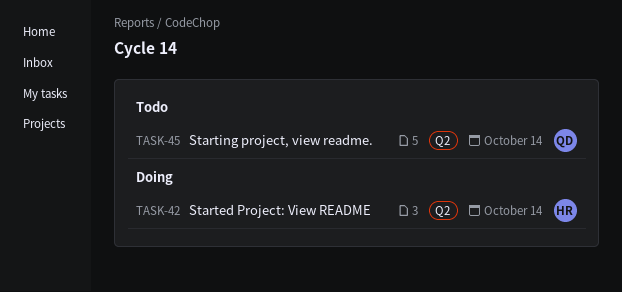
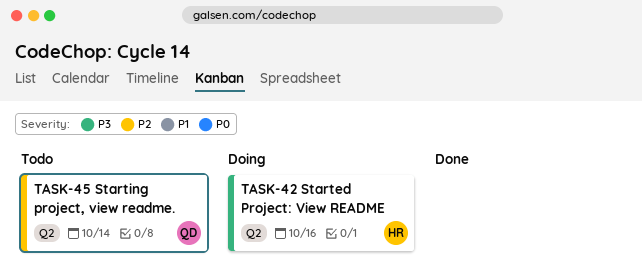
TASK-42, due: Oct 14 -> Oct 16

